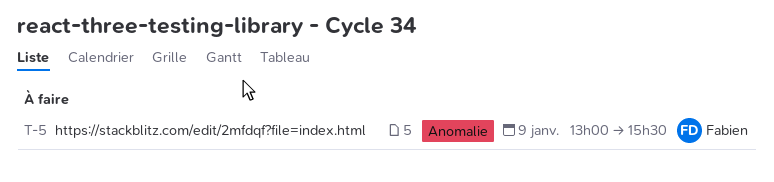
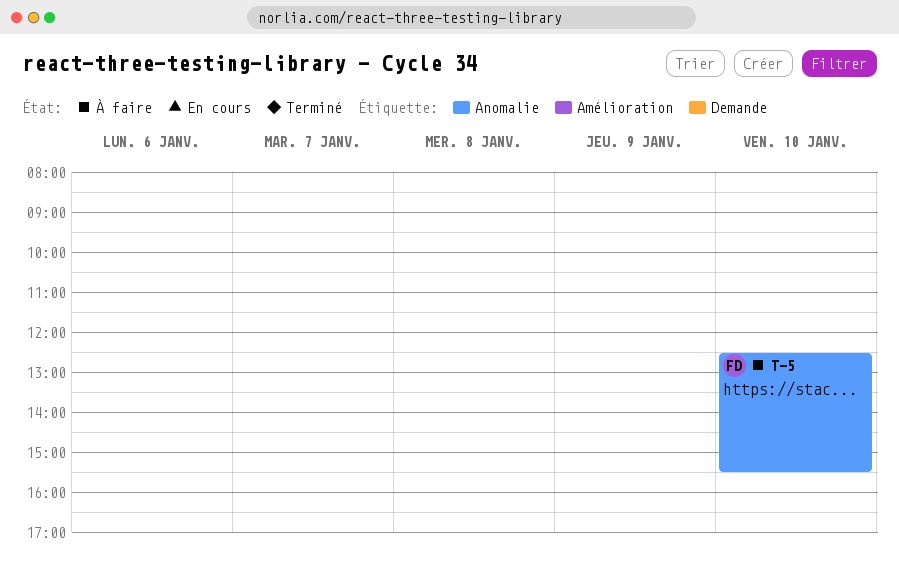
T-5, day: Jan 9 -> Jan 10
T-5, begins: 13:00 -> 12:30

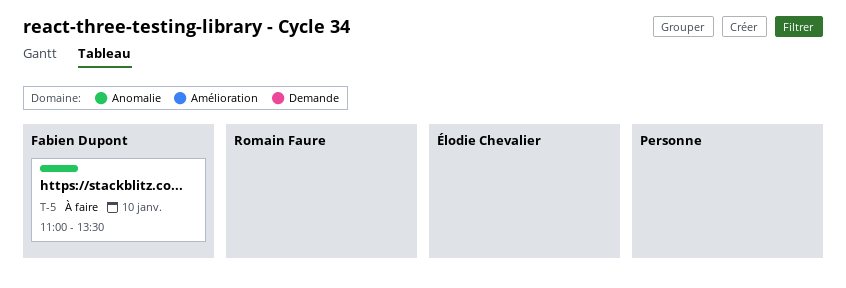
T-5, begins: 12:30 -> 11:00
T-5, ends: 15:30 -> 13:30

